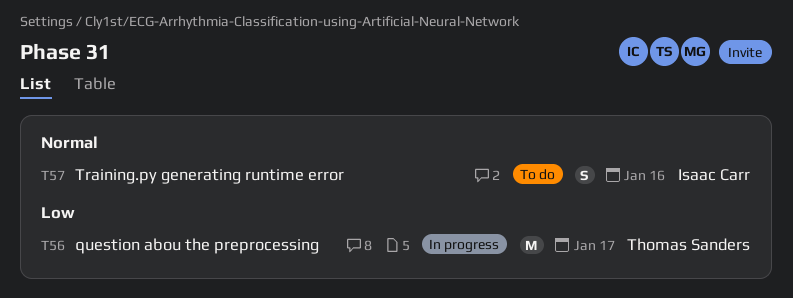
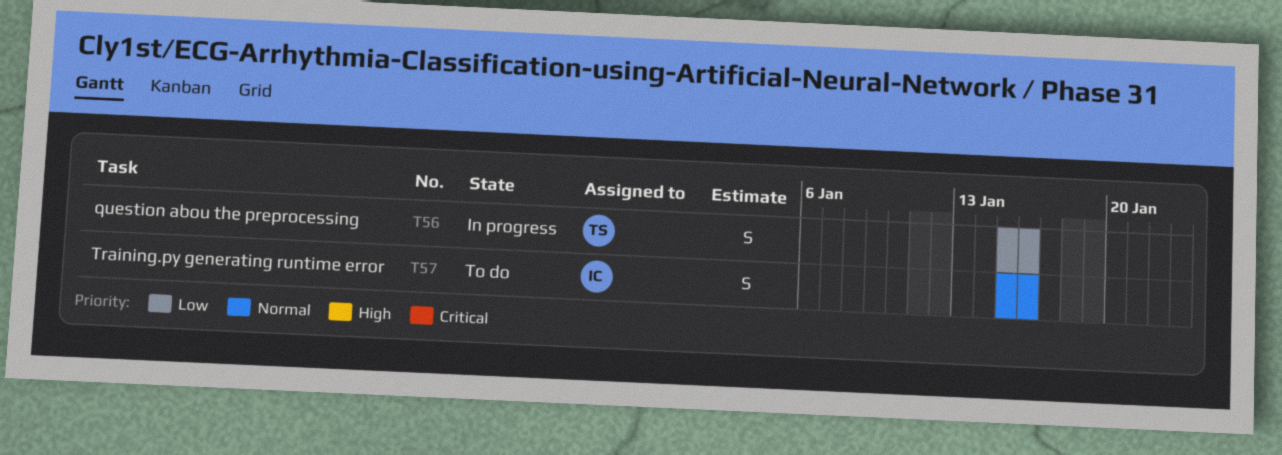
T56, estimate: M -> S
T56, due: Jan 17 -> Jan 16

